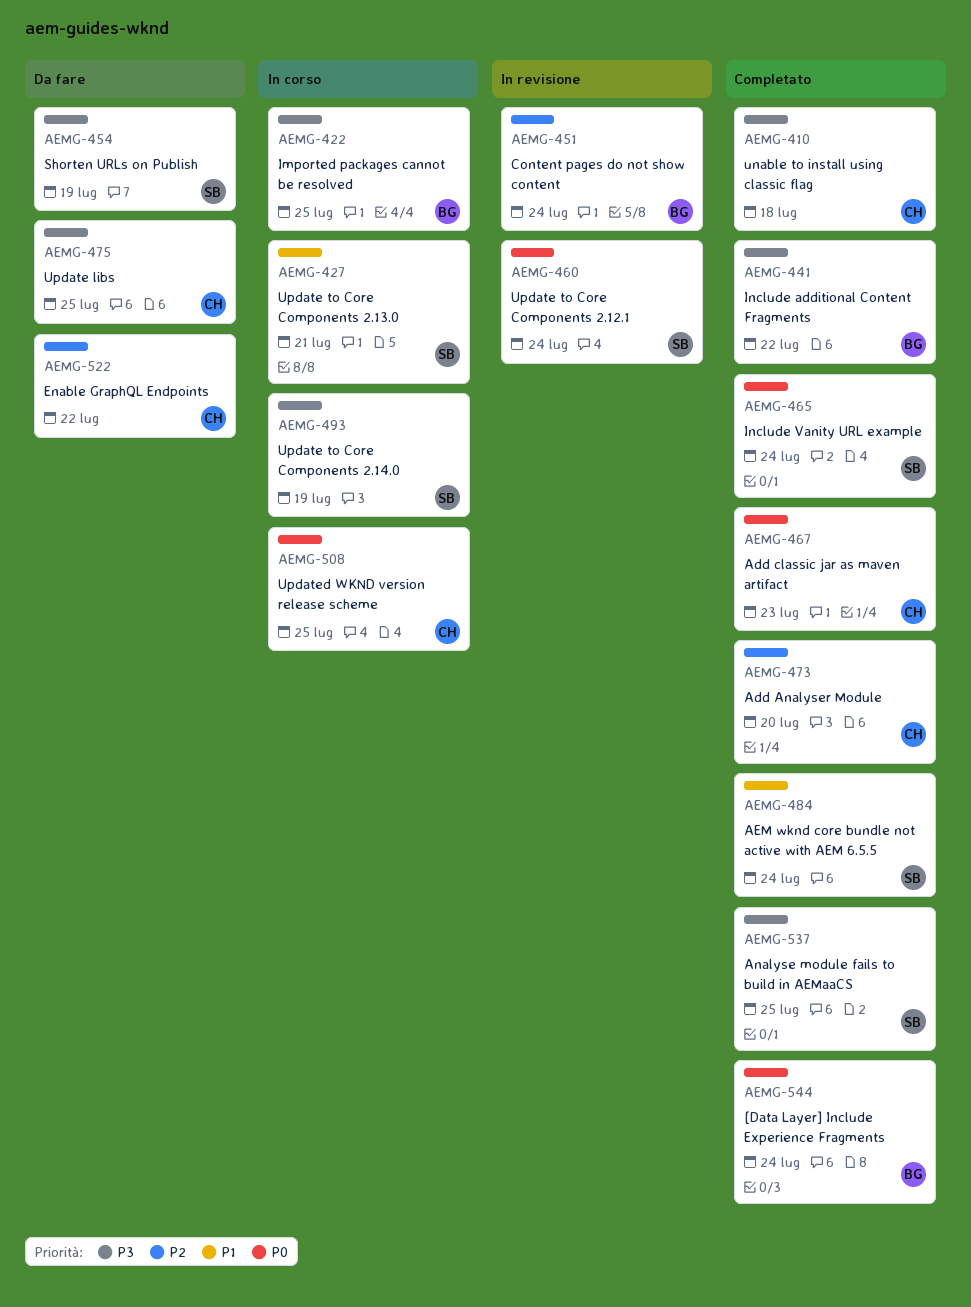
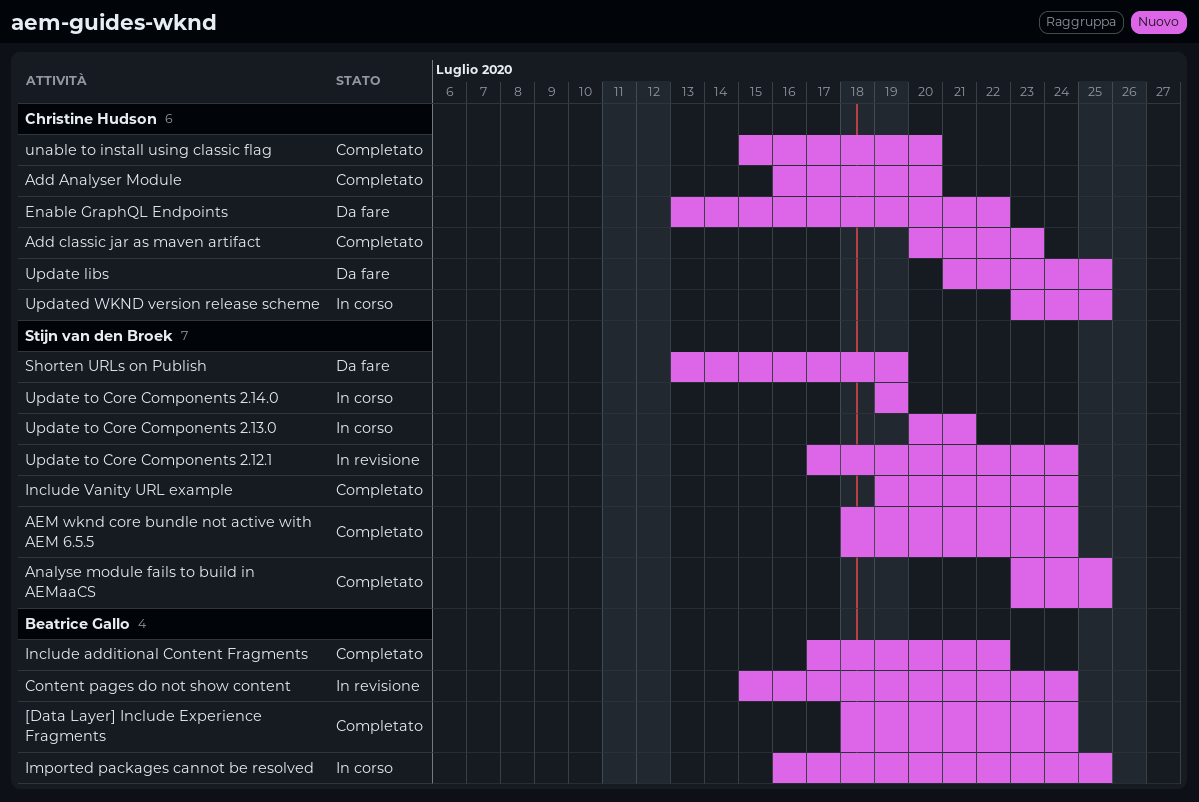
unable to install using classic flag, due: Jul 18 -> Jul 20

